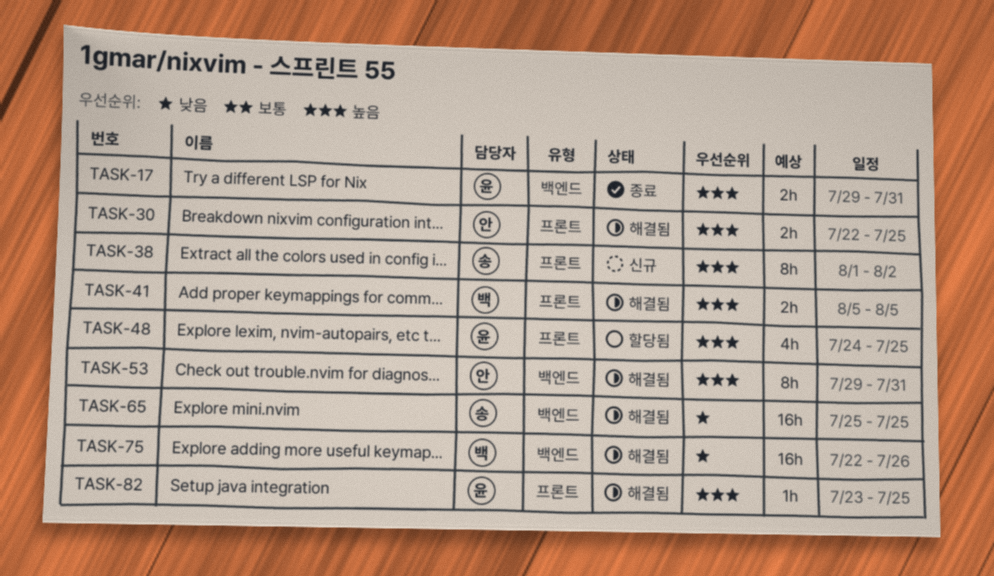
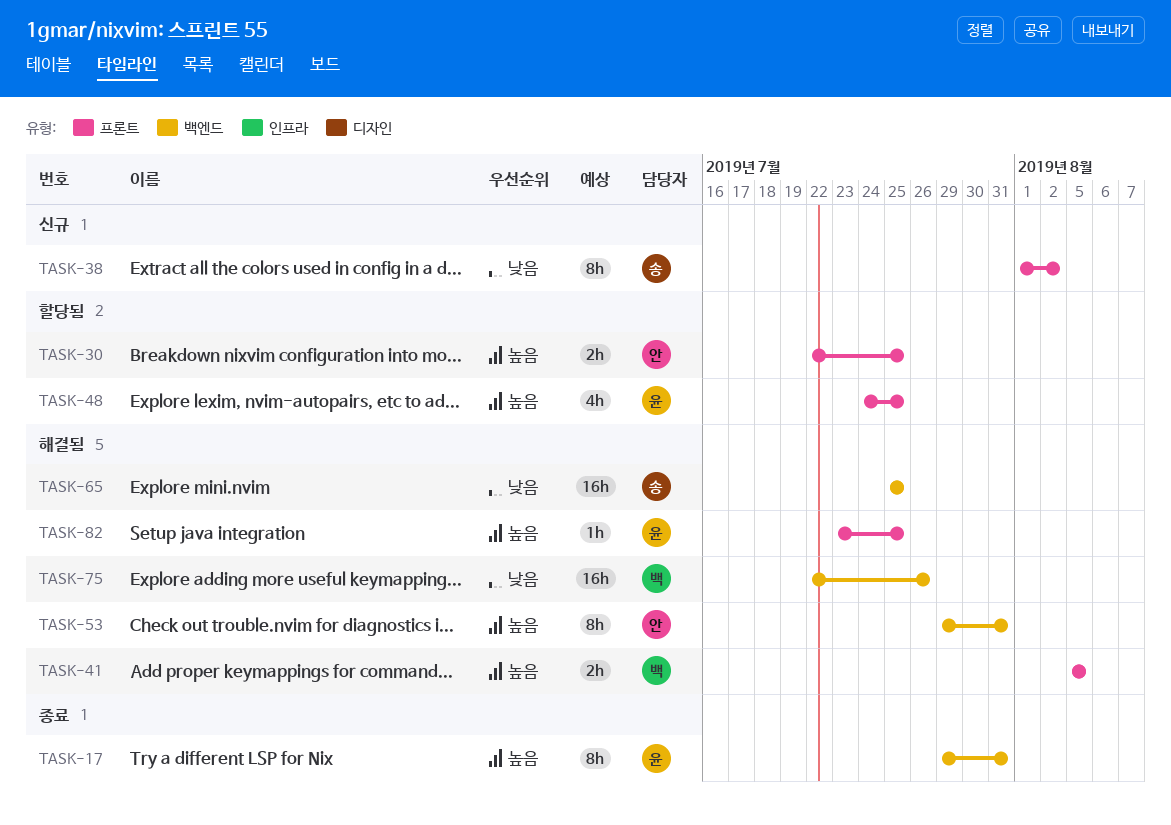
TASK-17, estimate: 2h -> 8h
TASK-30, status: 해결됨 -> 할당됨
TASK-38, priority: 높음 -> 낮음

